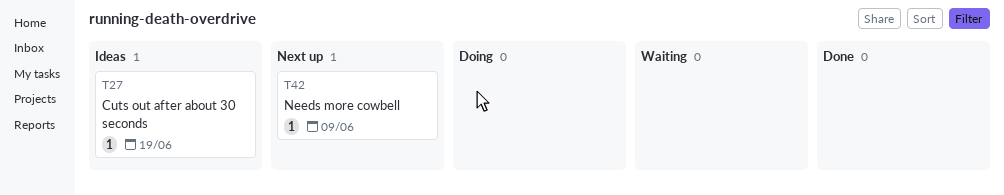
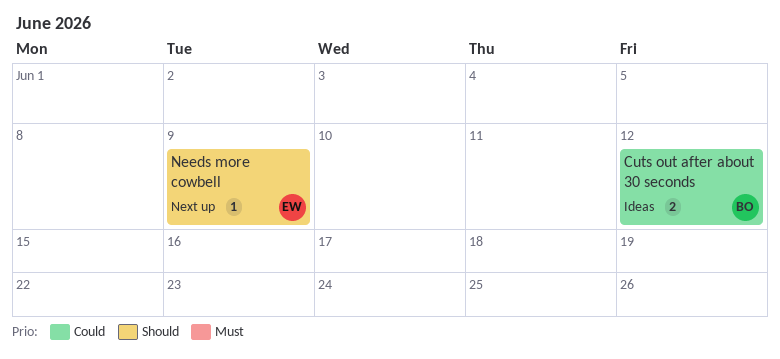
Cuts out after about 30 seconds, estimate: 1 -> 2
Cuts out after about 30 seconds, due: Jun 19 -> Jun 12

